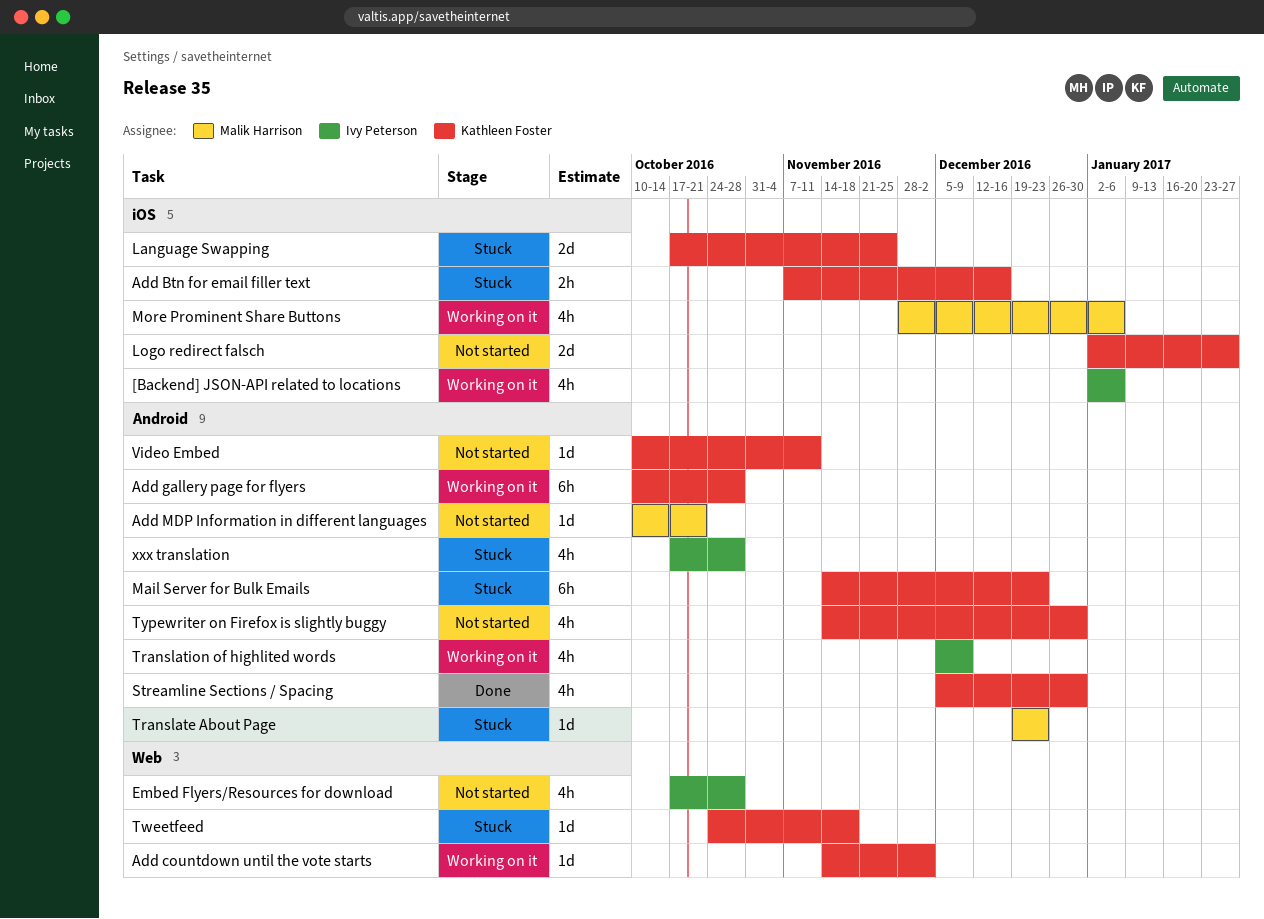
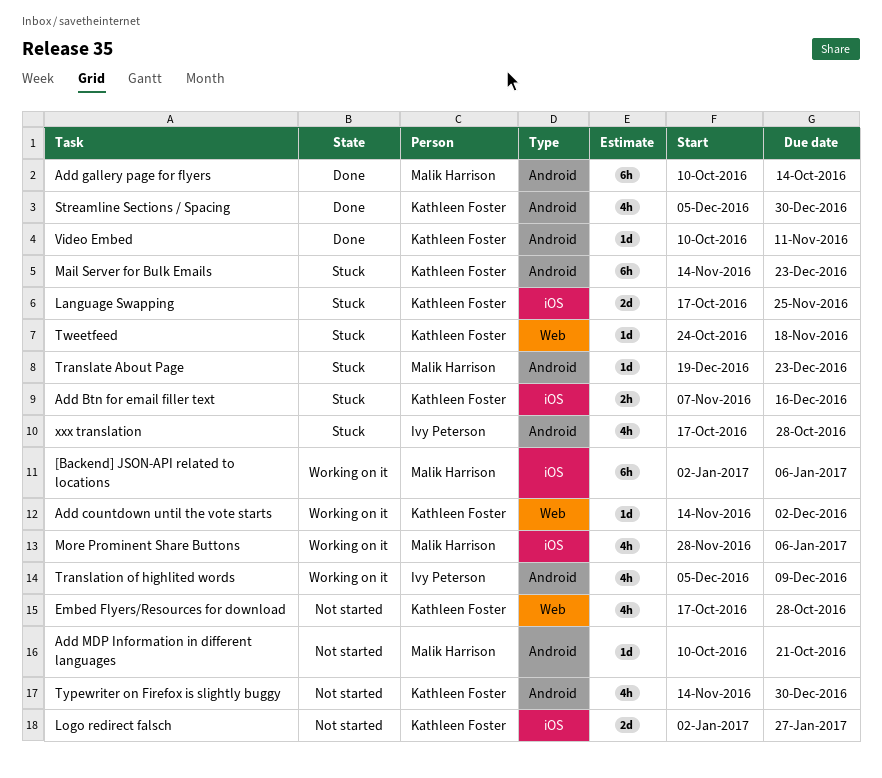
[Backend] JSON-API related to locations, owner: Ivy Peterson -> Malik Harrison
[Backend] JSON-API related to locations, estimate: 4h -> 6h
Add gallery page for flyers, status: Working on it -> Done
Add gallery page for flyers, owner: Kathleen Foster -> Malik Harrison
Add gallery page for flyers, due: Oct 28 -> Oct 14
Embed Flyers/Resources for download, owner: Ivy Peterson -> Kathleen Foster
Video Embed, status: Not started -> Done

